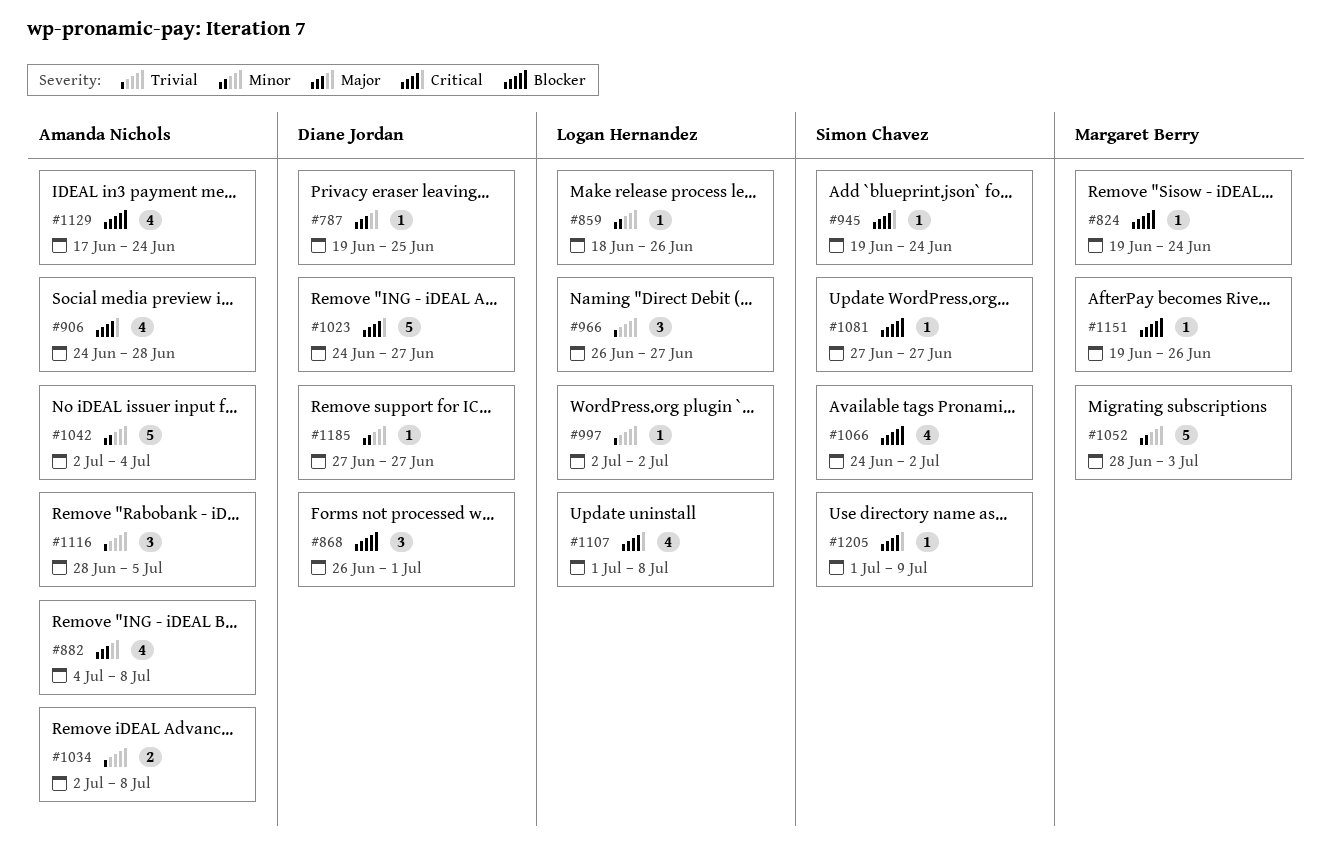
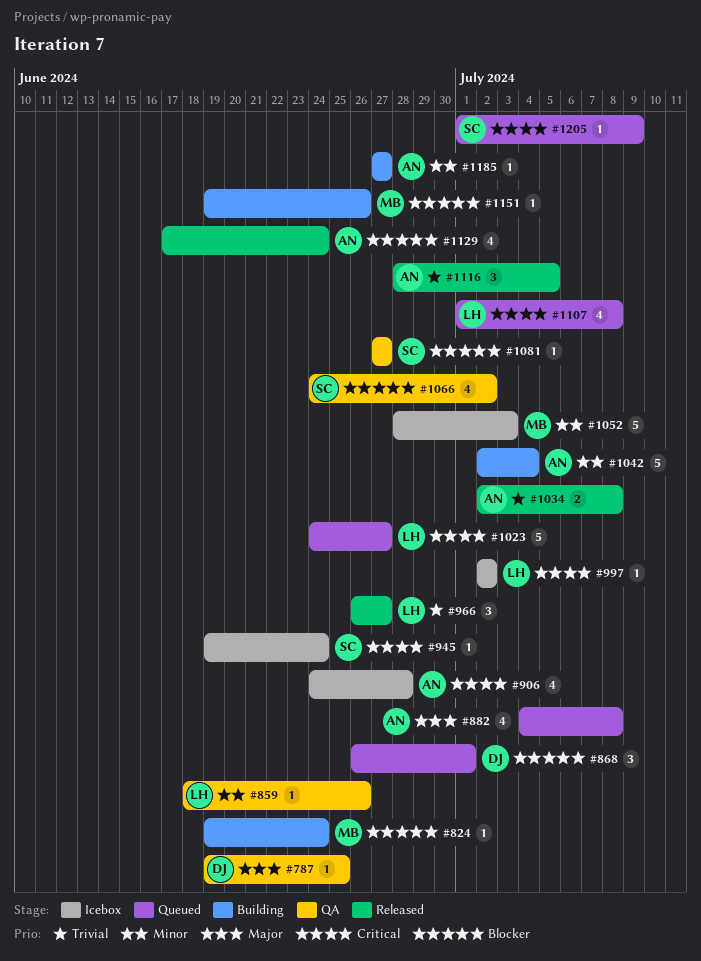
#997, priority: Trivial -> Critical
#1023, owner: Diane Jordan -> Logan Hernandez
#1185, owner: Diane Jordan -> Amanda Nichols

